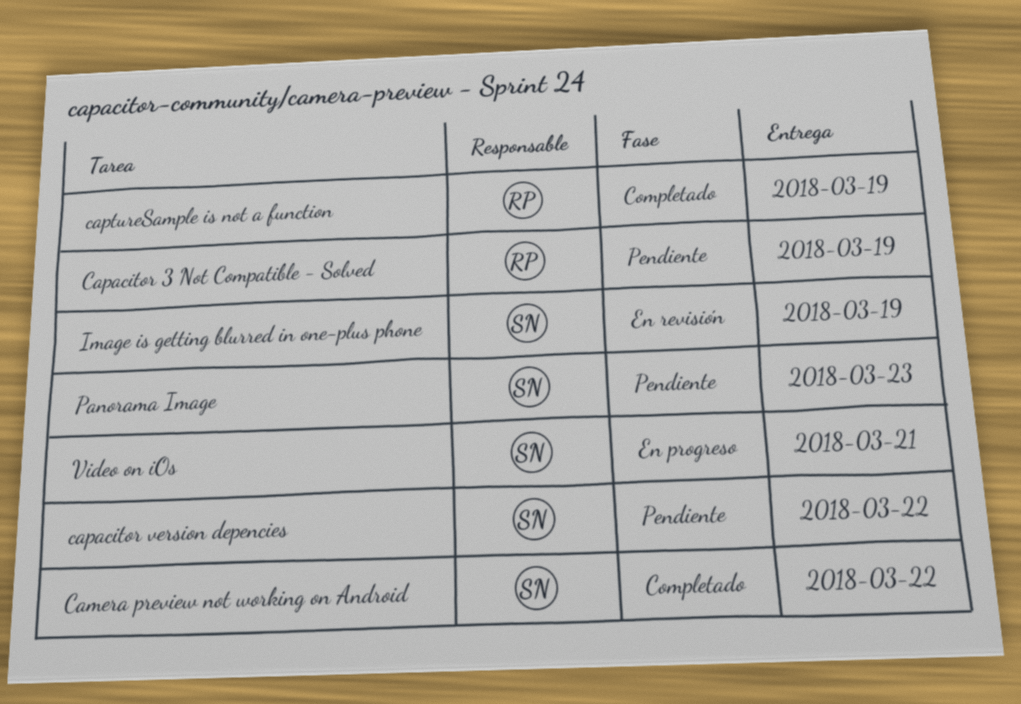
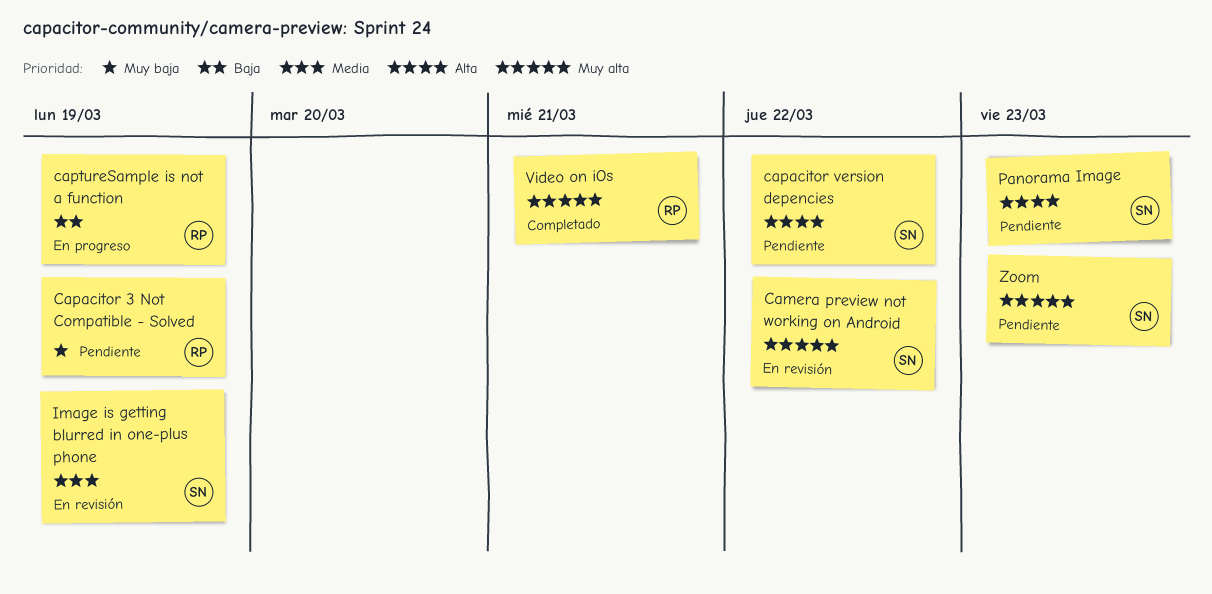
Camera preview not working on Android, status: Completado -> En revisión
captureSample is not a function, status: Completado -> En progreso
Video on iOs, status: En progreso -> Completado
Video on iOs, owner: SN -> RP
Zoom: none -> present

